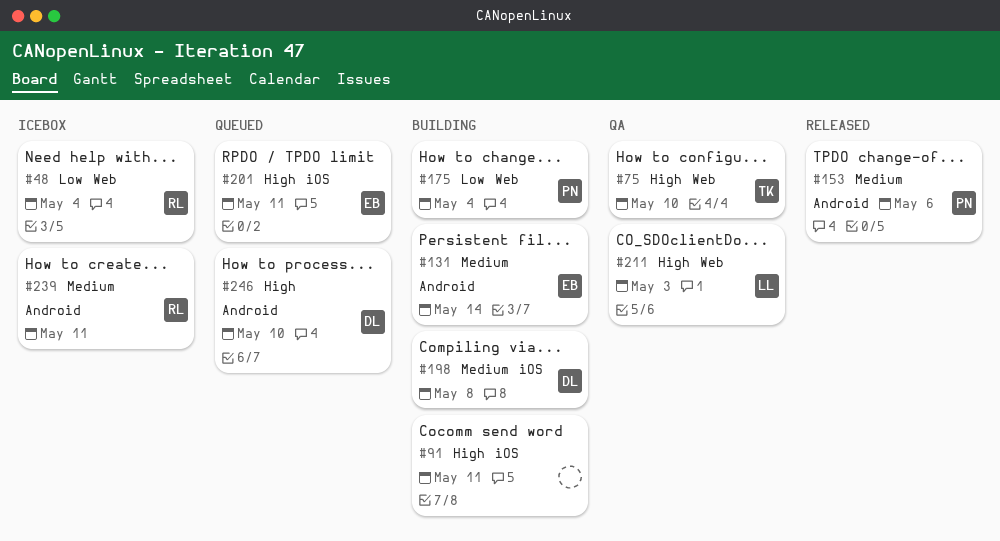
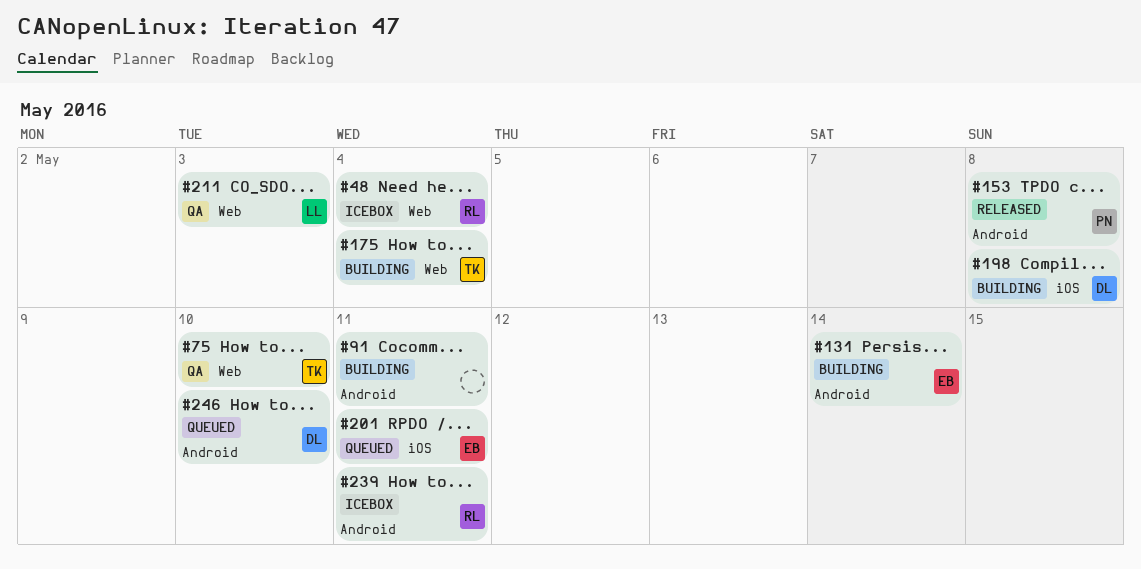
#91, label: iOS -> Android
#153, due: May 6 -> May 8
#175, owner: PN -> TK

